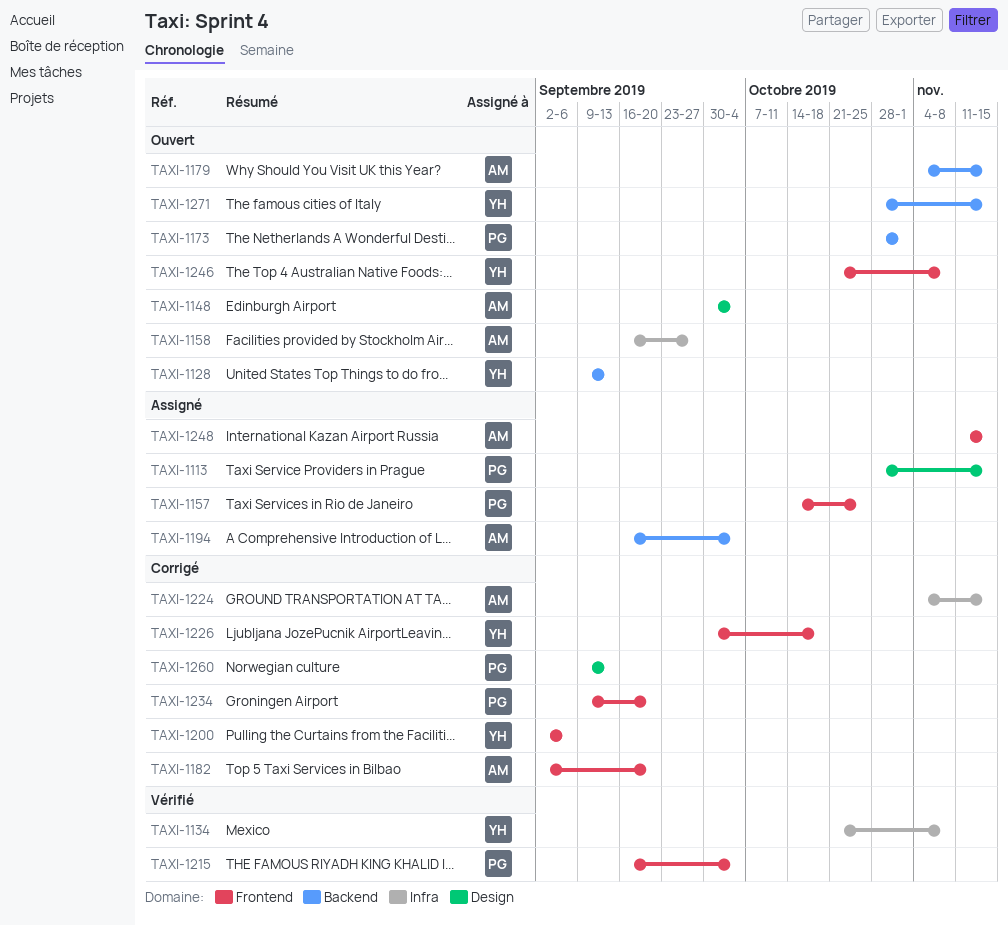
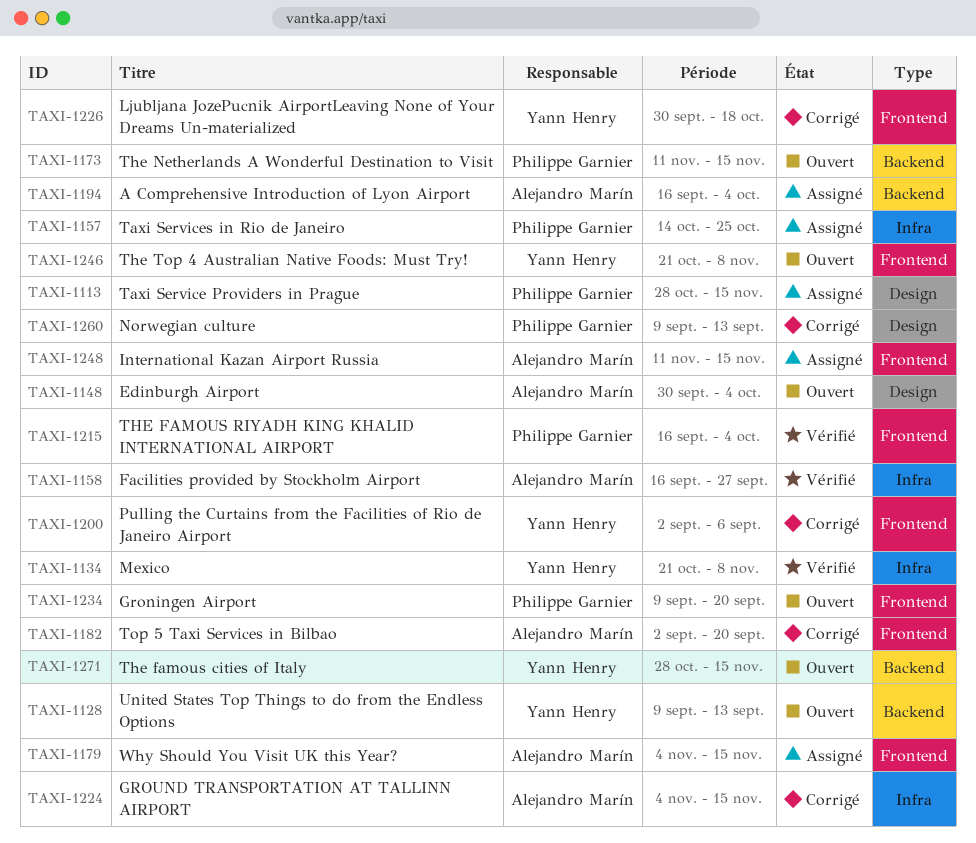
TAXI-1157, label: Frontend -> Infra
TAXI-1158, status: Ouvert -> Vérifié
TAXI-1173, start: Oct 28 -> Nov 11
TAXI-1173, due: Nov 1 -> Nov 15
TAXI-1179, status: Ouvert -> Assigné
TAXI-1179, label: Backend -> Frontend
TAXI-1234, status: Corrigé -> Ouvert

